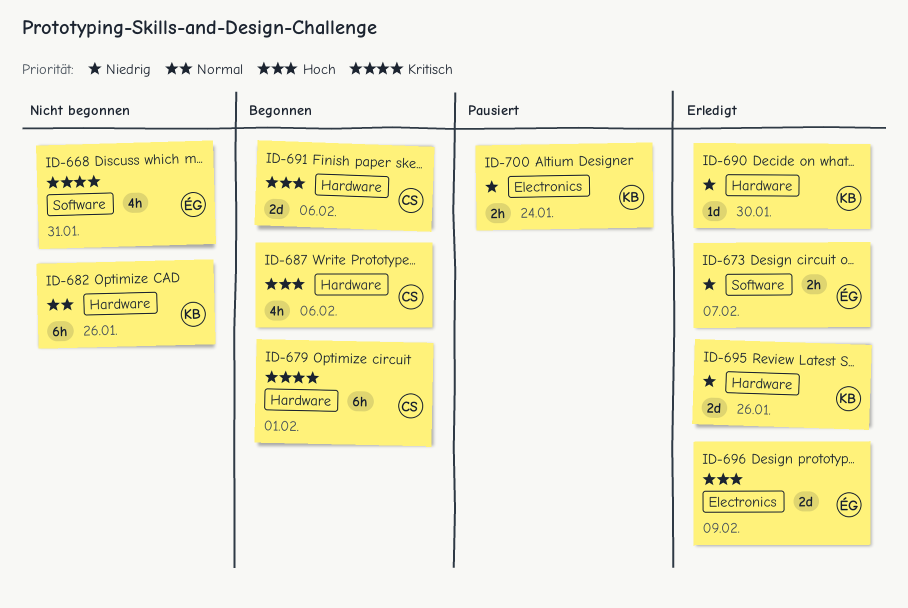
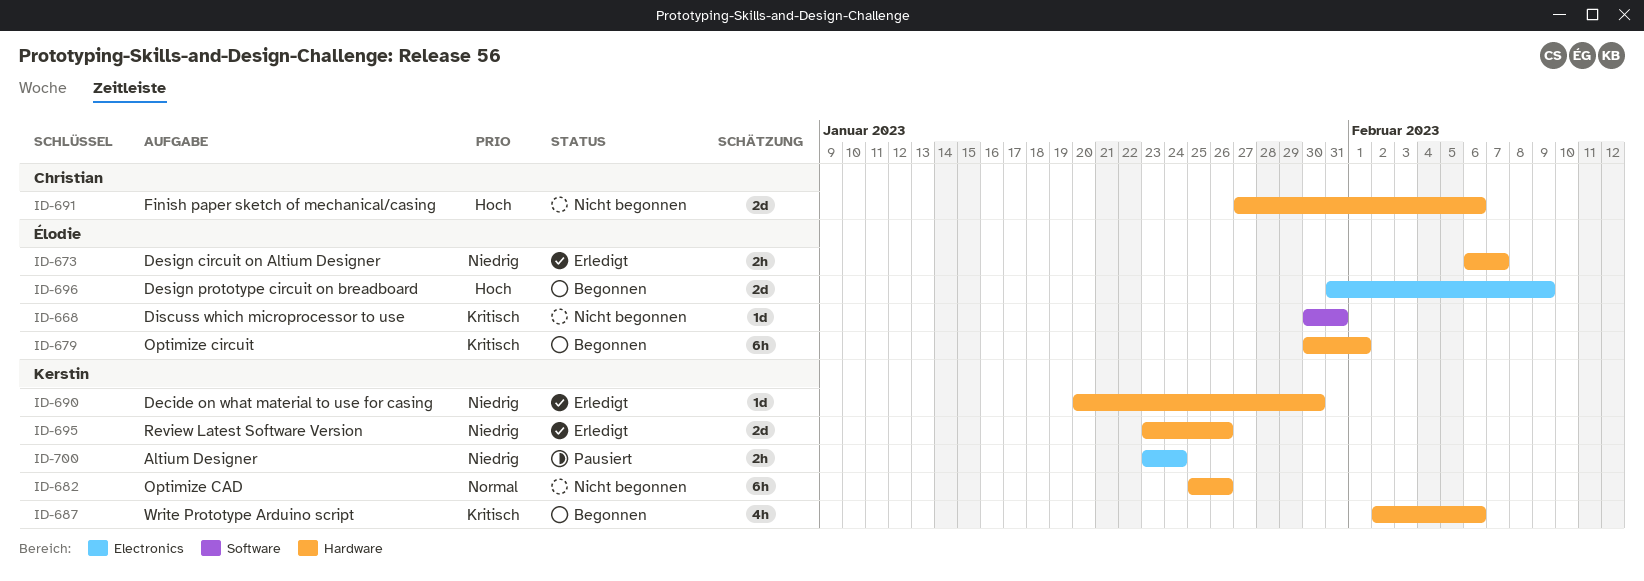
ID-668, estimate: 4h -> 1d
ID-673, label: Software -> Hardware
ID-679, owner: Christian -> Élodie
ID-687, owner: Christian -> Kerstin
ID-687, priority: Hoch -> Kritisch
ID-691, status: Begonnen -> Nicht begonnen
ID-696, status: Erledigt -> Begonnen

